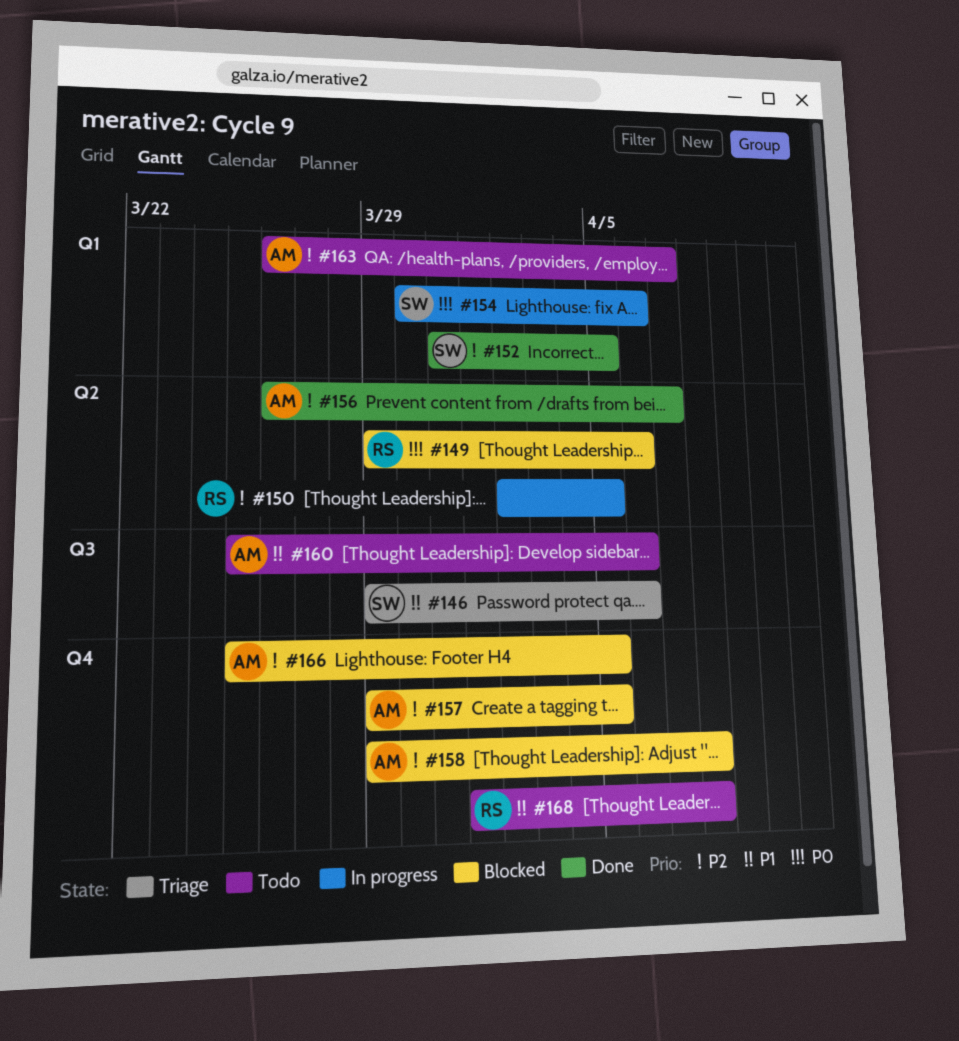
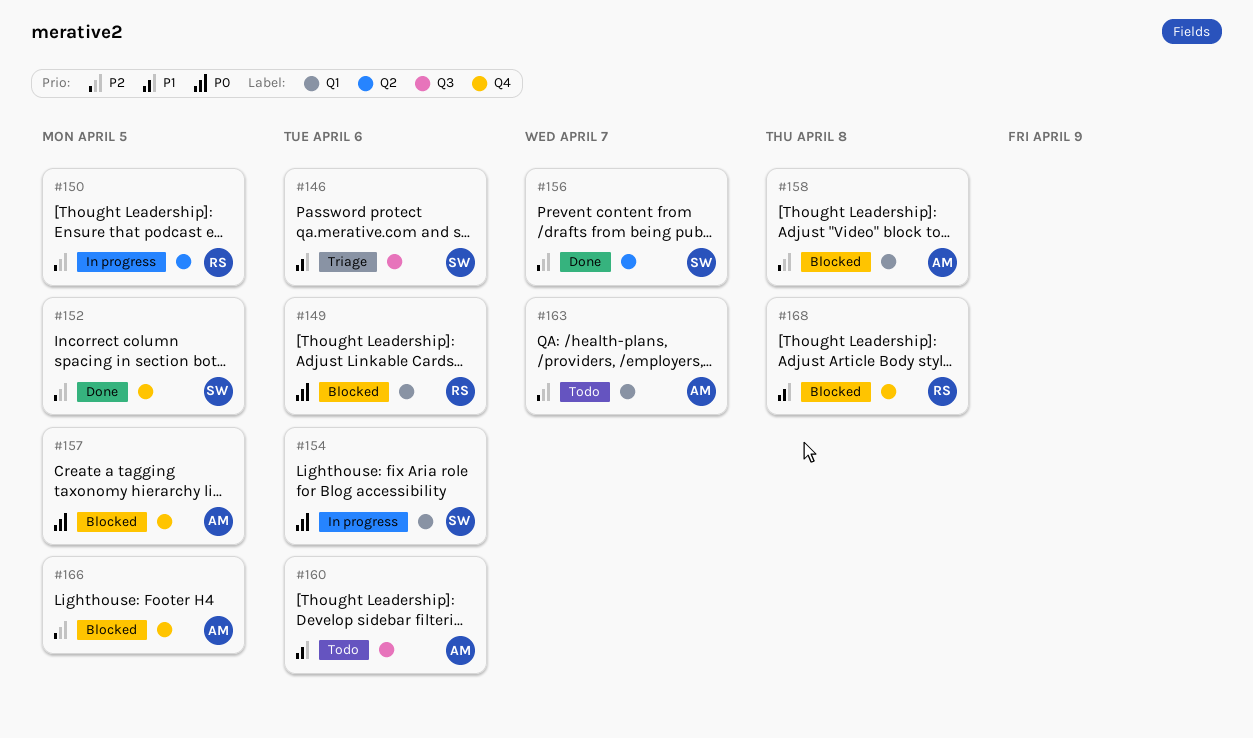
#149, label: Q2 -> Q1
#152, label: Q1 -> Q4
#156, owner: AM -> SW
#157, priority: P2 -> P0
#158, label: Q4 -> Q1
#168, status: Todo -> Blocked

